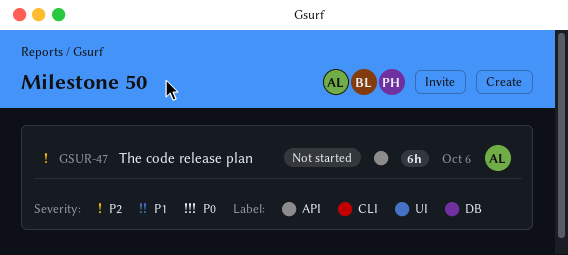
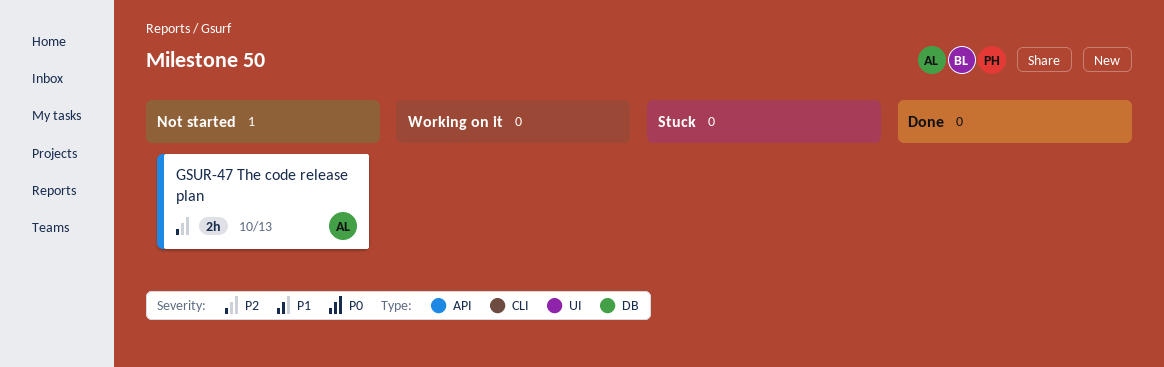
GSUR-47, estimate: 6h -> 2h
GSUR-47, due: Oct 6 -> Oct 13

